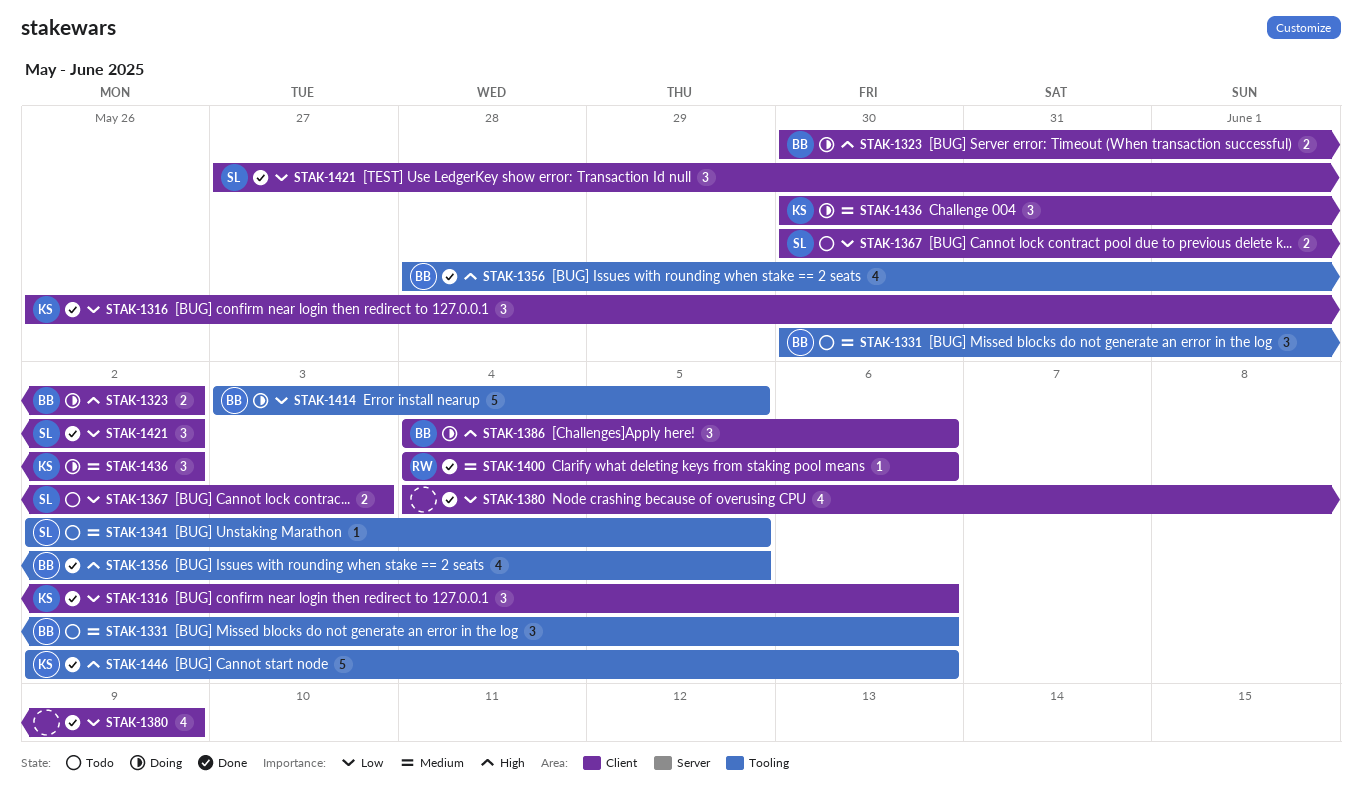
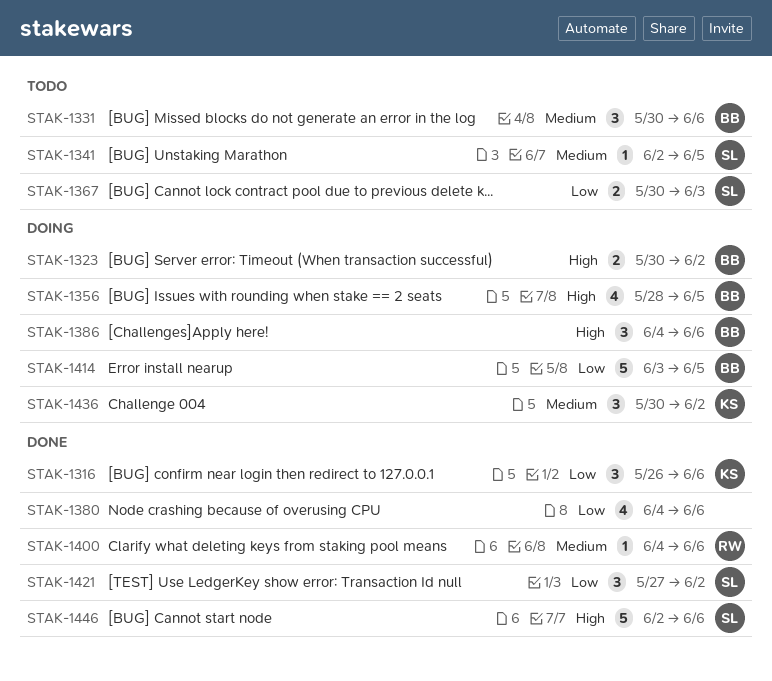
STAK-1356, status: Done -> Doing
STAK-1380, due: Jun 9 -> Jun 6
STAK-1446, owner: KS -> SL

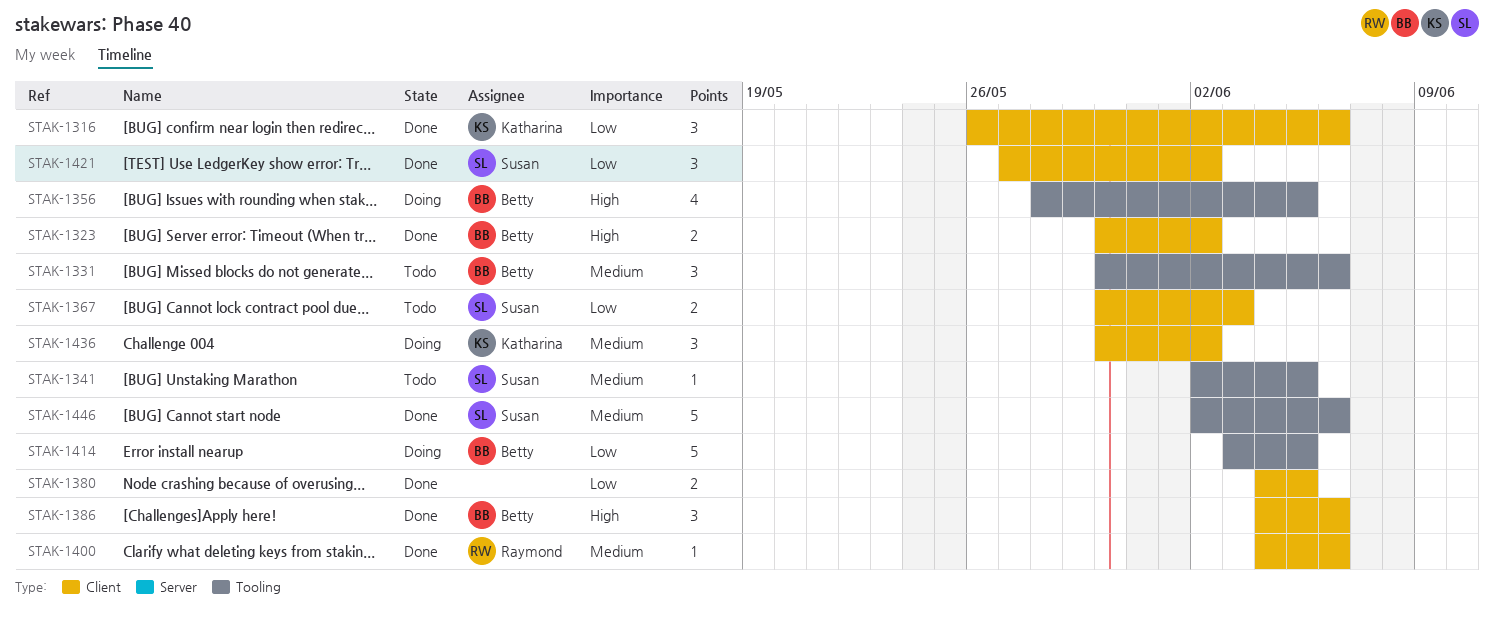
STAK-1323, status: Doing -> Done
STAK-1380, estimate: 4 -> 2
STAK-1380, due: Jun 6 -> Jun 5
STAK-1386, status: Doing -> Done
STAK-1446, priority: High -> Medium

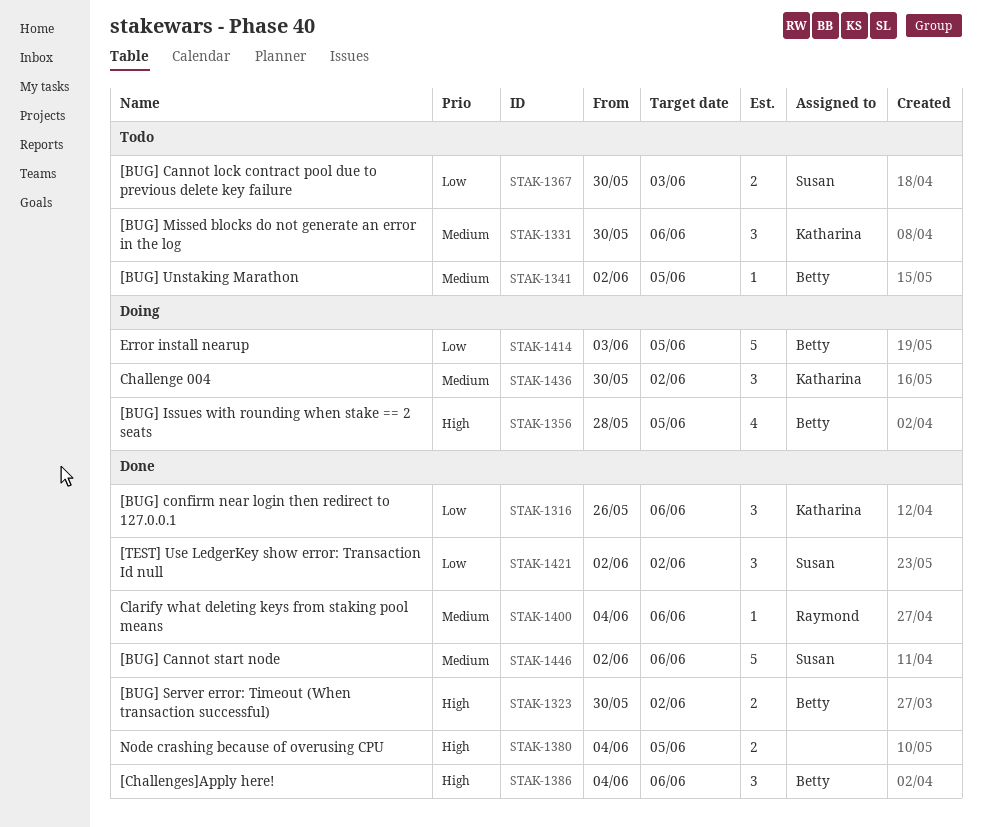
STAK-1331, owner: Betty -> Katharina
STAK-1341, owner: Susan -> Betty
STAK-1380, priority: Low -> High
STAK-1421, start: May 27 -> Jun 2

